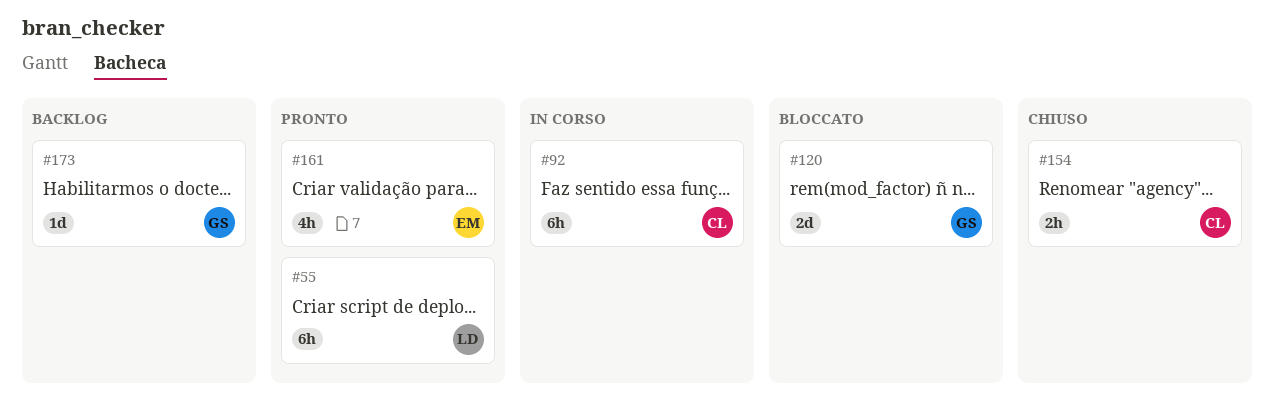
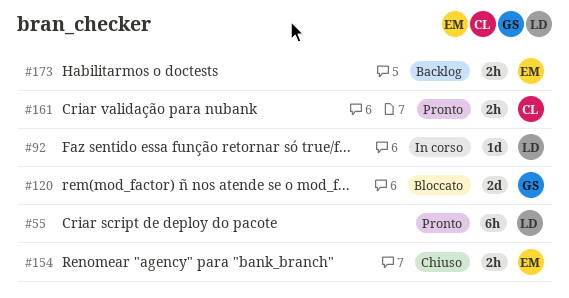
#92, owner: CL -> LD
#92, estimate: 6h -> 1d
#154, owner: CL -> EM
#161, owner: EM -> CL
#161, estimate: 4h -> 2h
#173, owner: GS -> EM
#173, estimate: 1d -> 2h

